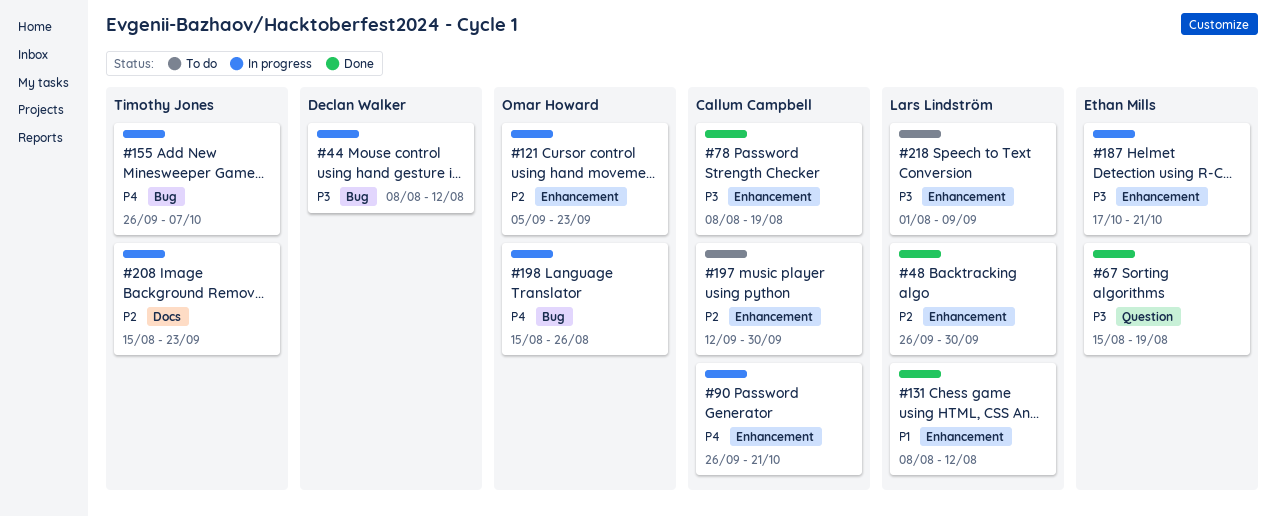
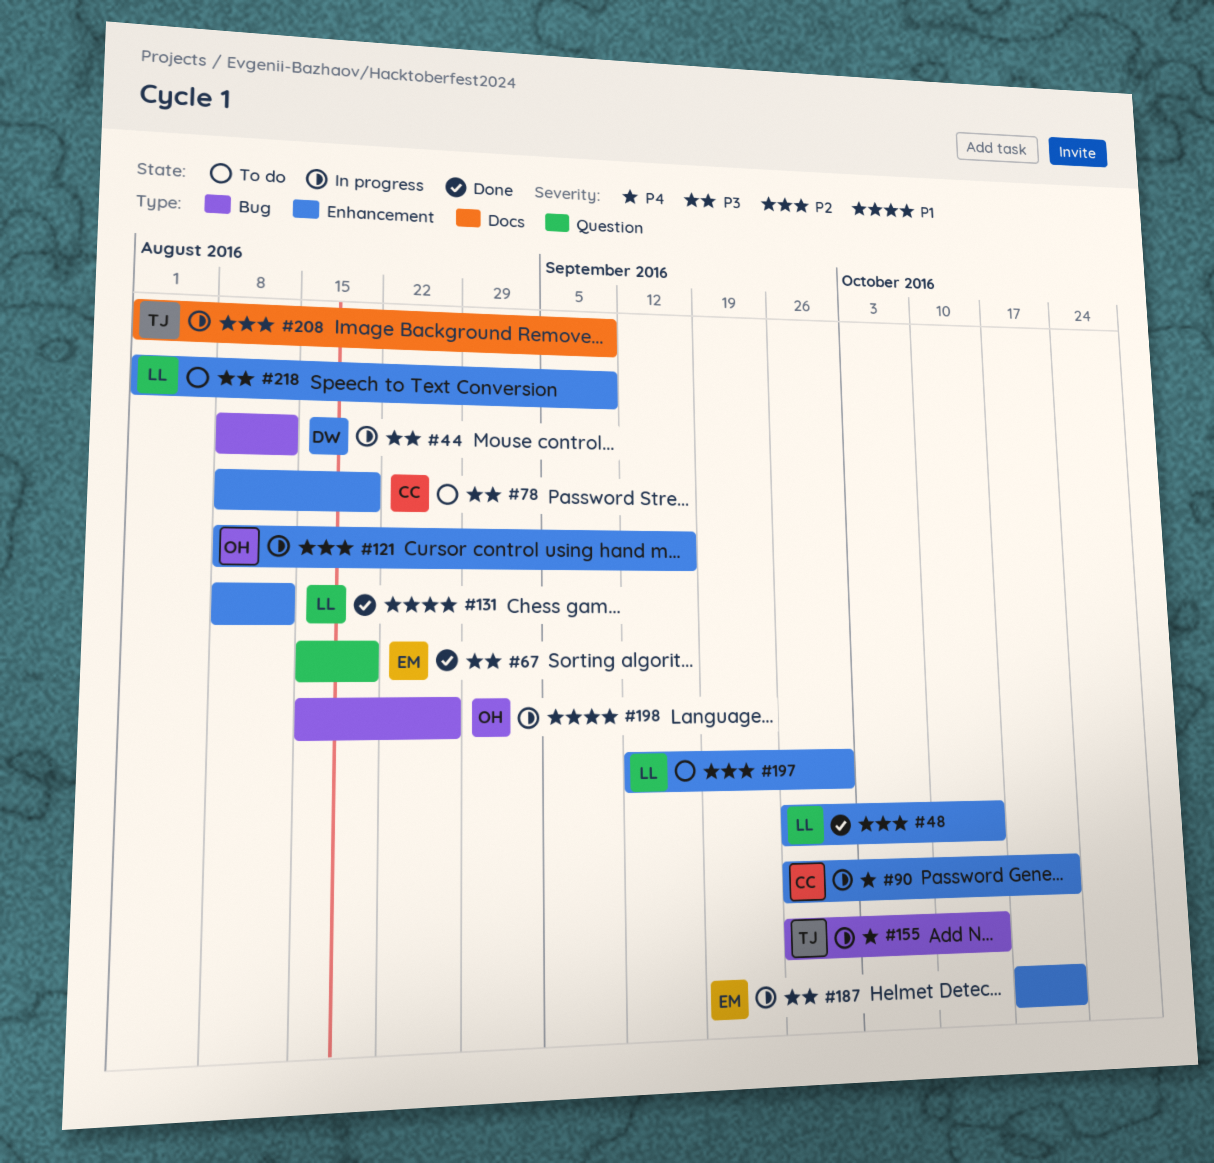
#48, due: Sep 30 -> Oct 14
#78, status: Done -> To do
#121, start: Sep 5 -> Aug 8
#121, due: Sep 23 -> Sep 16
#155, due: Oct 7 -> Oct 14
#197, owner: Callum Campbell -> Lars Lindström
#198, priority: P4 -> P1
#208, start: Aug 15 -> Aug 1
#208, due: Sep 23 -> Sep 9

